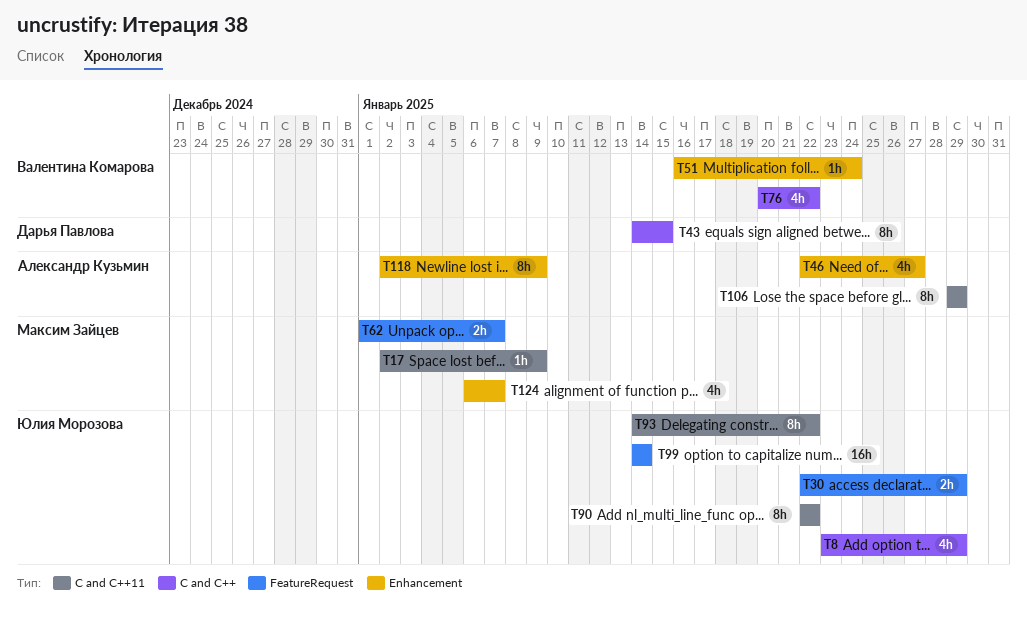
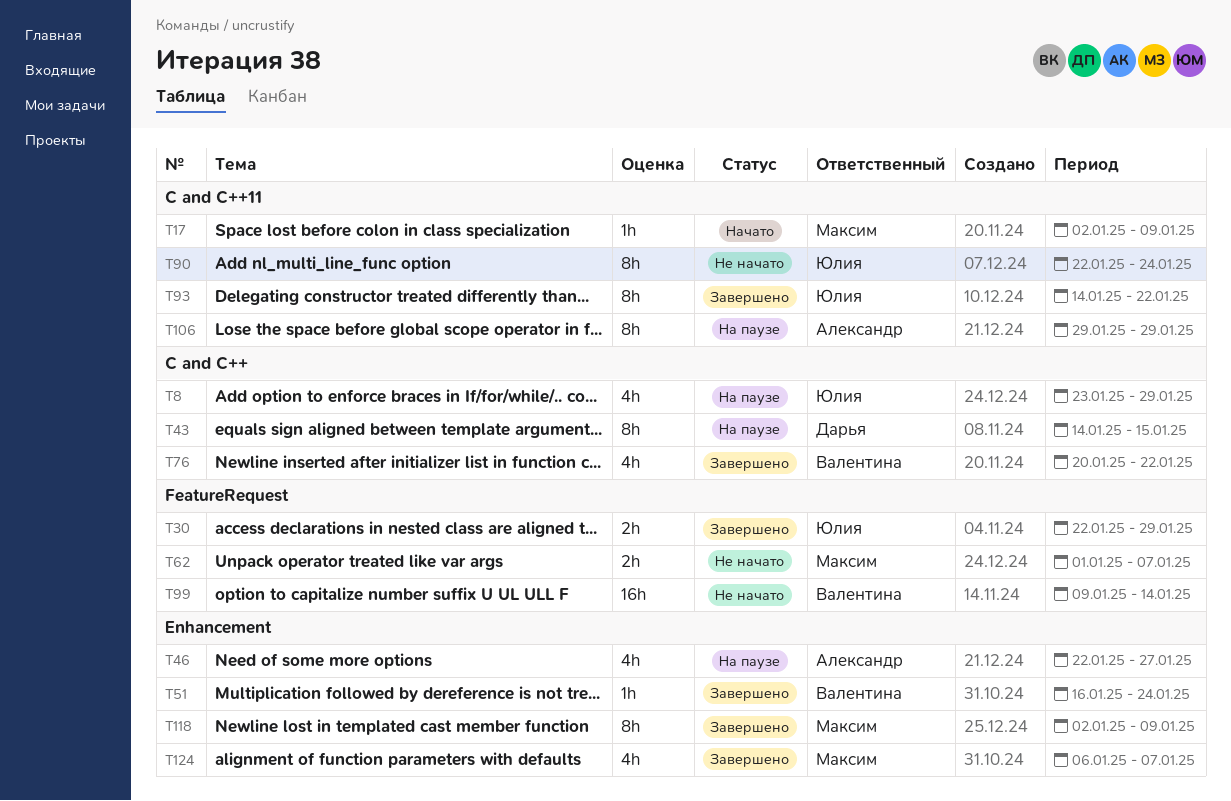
T90, due: Jan 22 -> Jan 24
T99, owner: Юлия Морозова -> Валентина Комарова
T99, start: Jan 14 -> Jan 9
T118, owner: Александр Кузьмин -> Максим Зайцев

